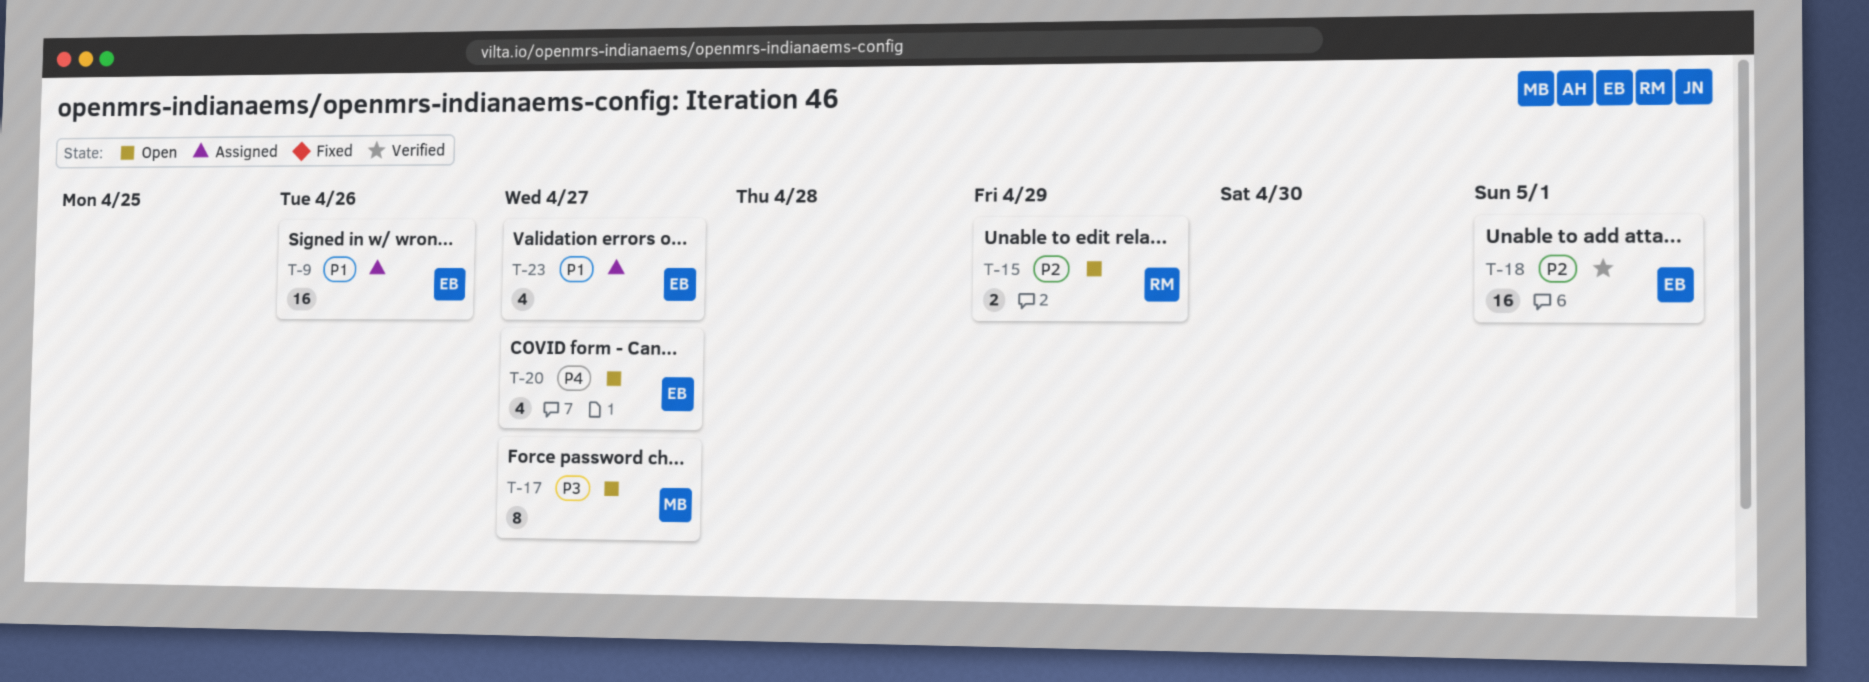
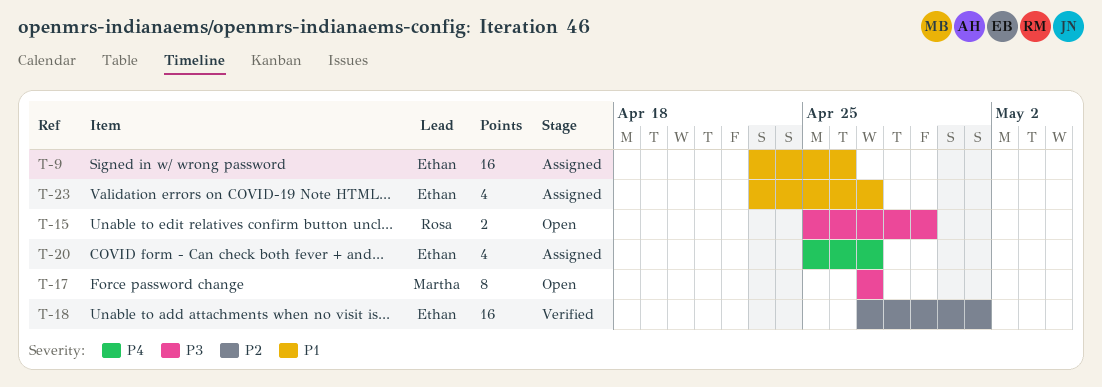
T-15, priority: P2 -> P3
T-20, status: Open -> Assigned

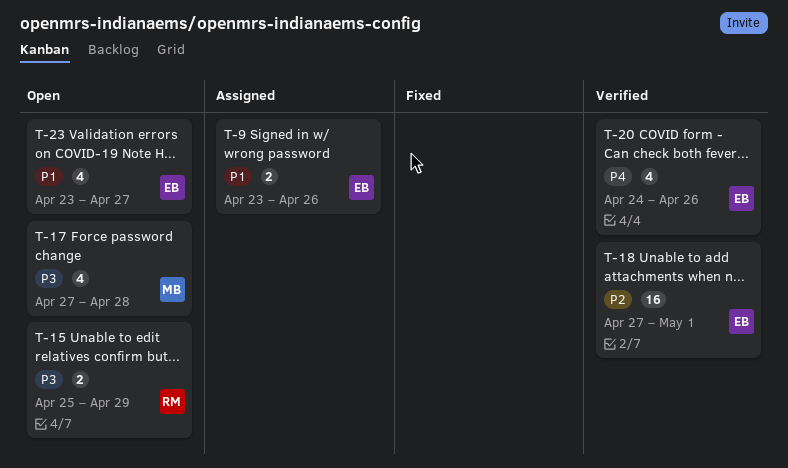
T-9, estimate: 16 -> 2
T-17, estimate: 8 -> 4
T-17, due: Apr 27 -> Apr 28
T-20, status: Assigned -> Verified
T-20, start: Apr 25 -> Apr 24
T-20, due: Apr 27 -> Apr 26
T-23, status: Assigned -> Open

